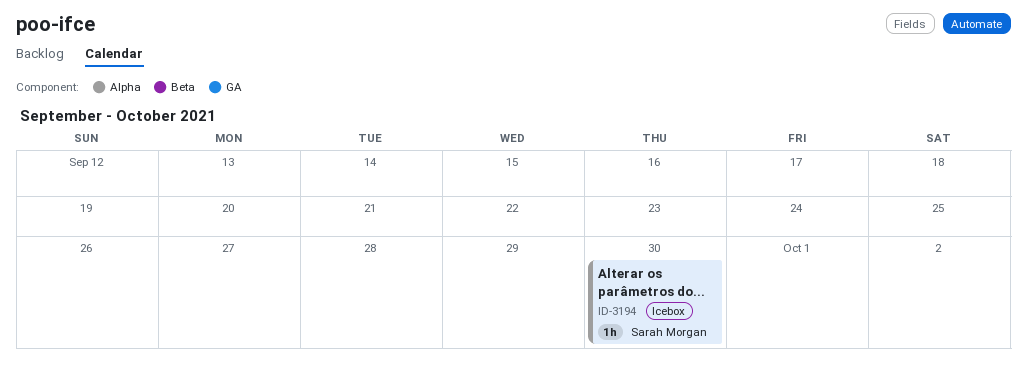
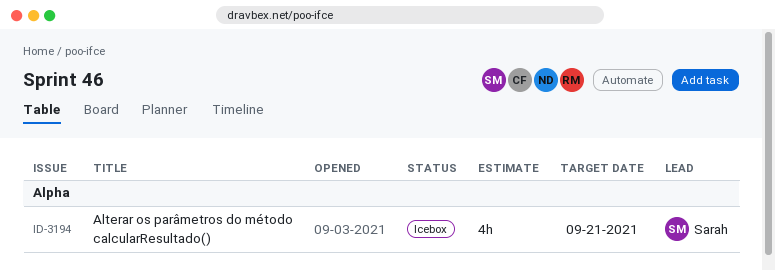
ID-3194, estimate: 1h -> 4h
ID-3194, due: Sep 30 -> Sep 21

